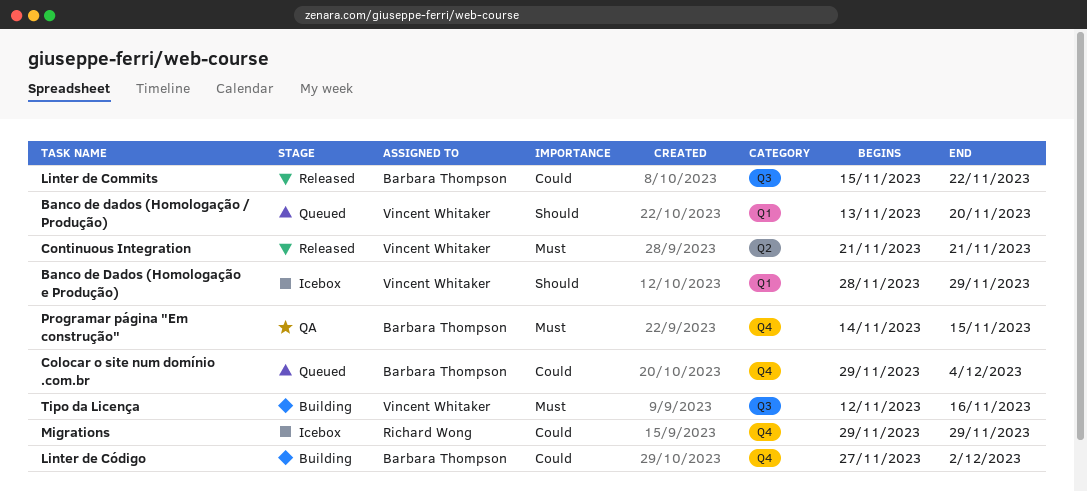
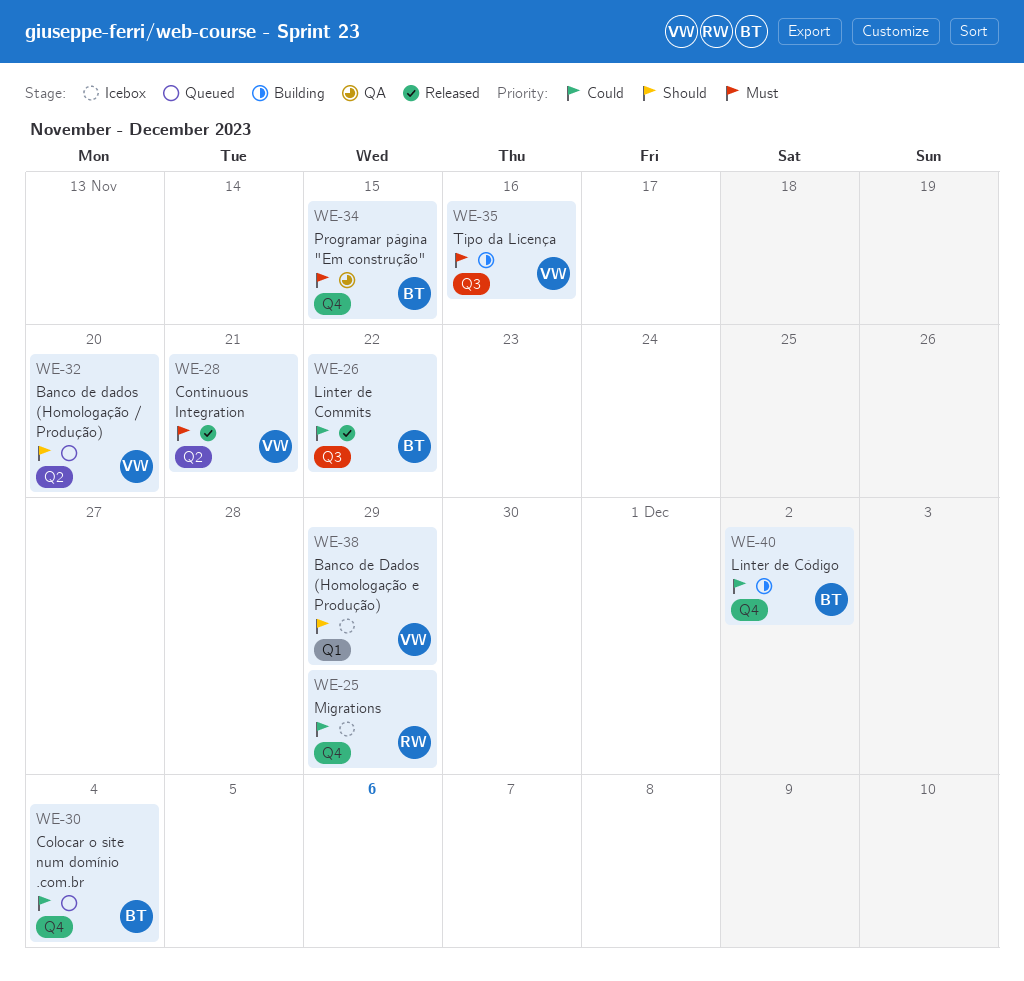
Banco de dados (Homologação / Produção), label: Q1 -> Q2

